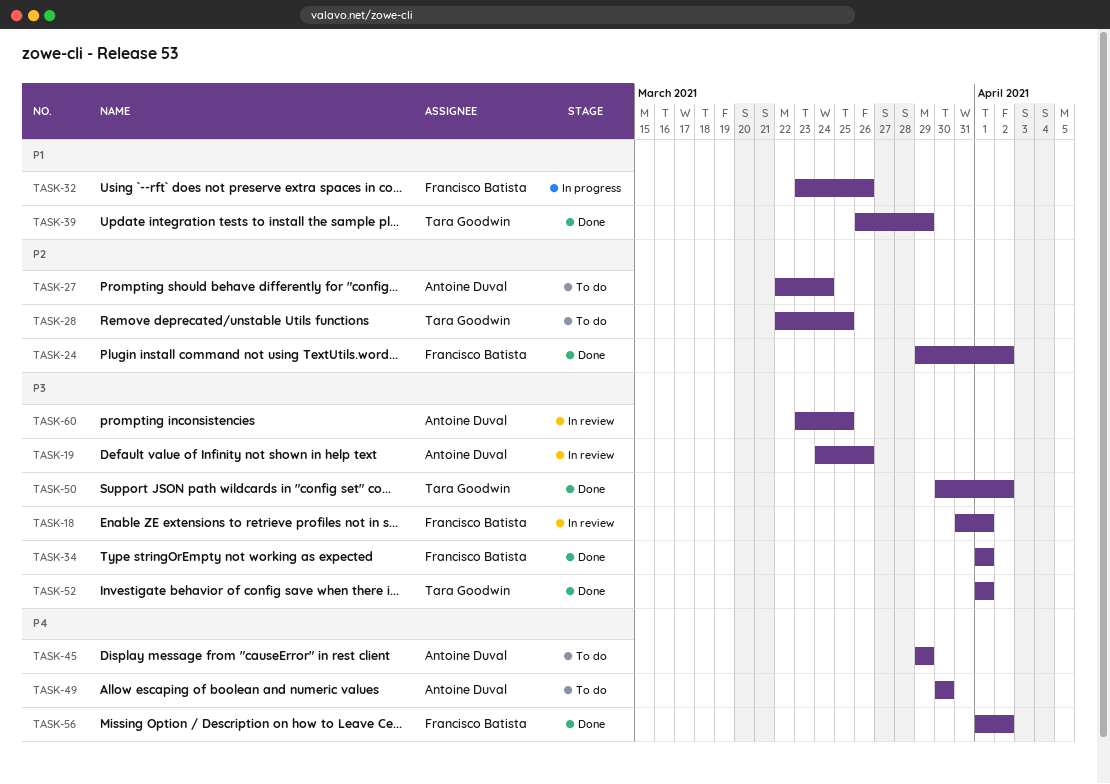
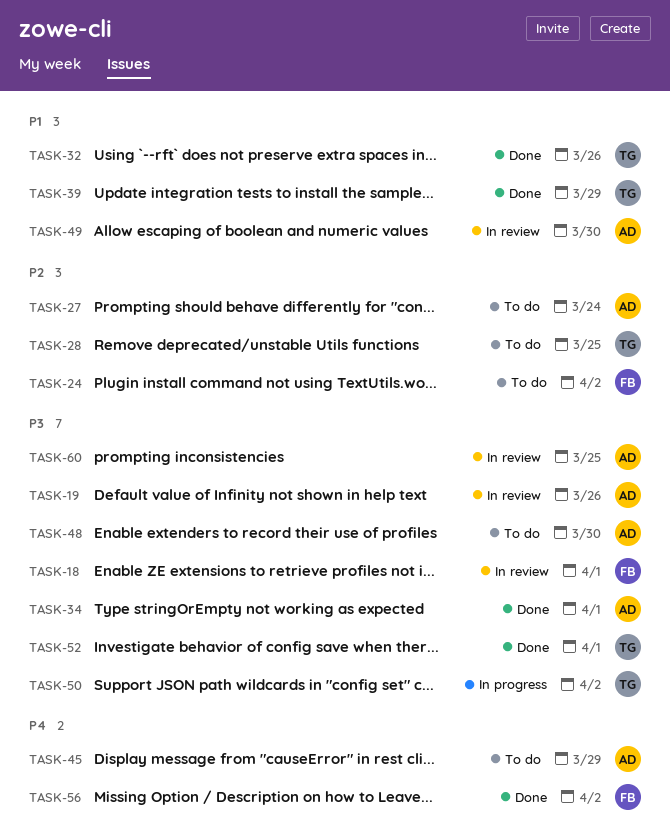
TASK-24, status: Done -> To do
TASK-32, status: In progress -> Done
TASK-32, owner: Francisco Batista -> Tara Goodwin
TASK-34, owner: Francisco Batista -> Antoine Duval
TASK-48: none -> present
TASK-49, status: To do -> In review
TASK-49, priority: P4 -> P1
TASK-50, status: Done -> In progress

